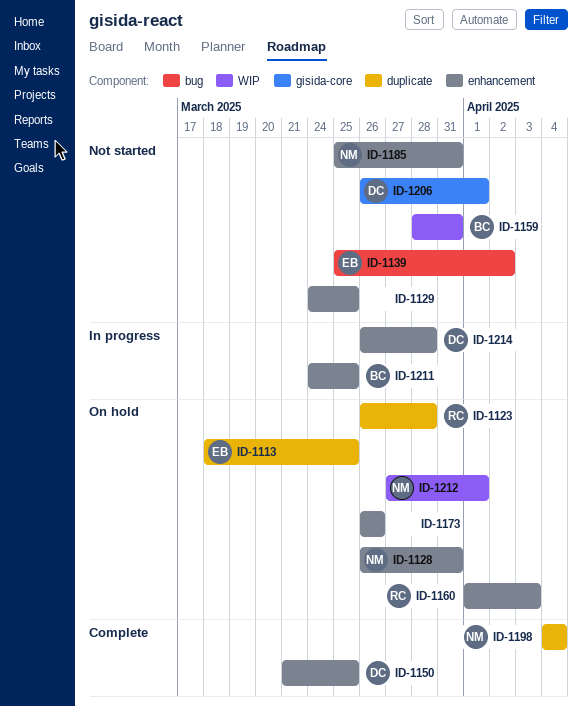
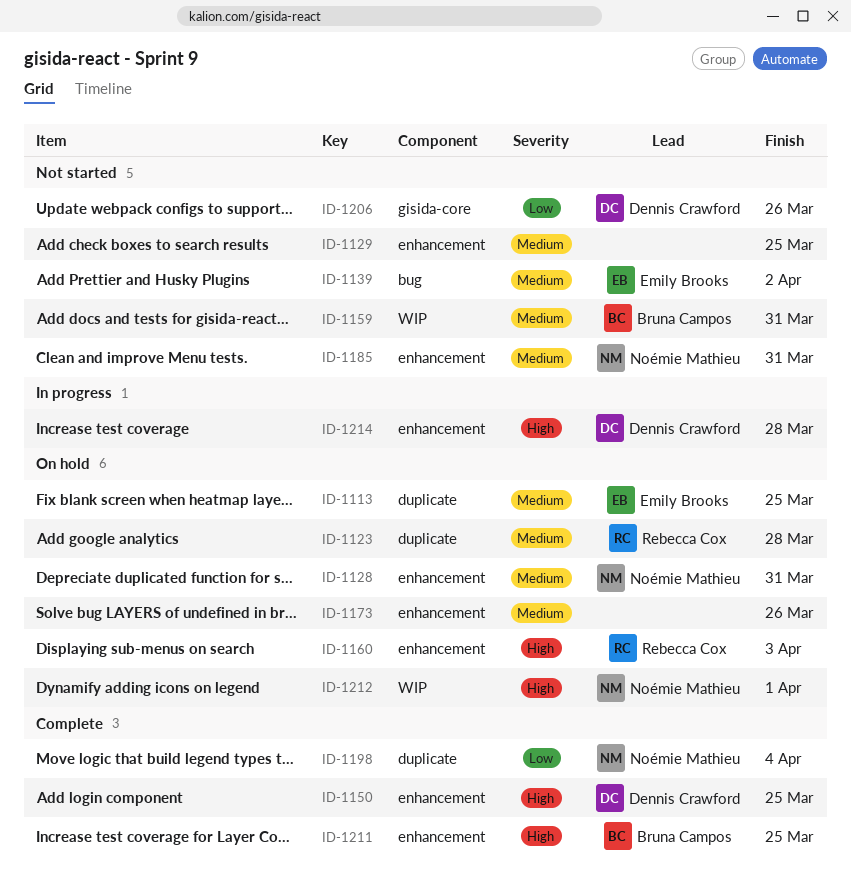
ID-1206, due: Apr 1 -> Mar 26
ID-1211, status: In progress -> Complete

